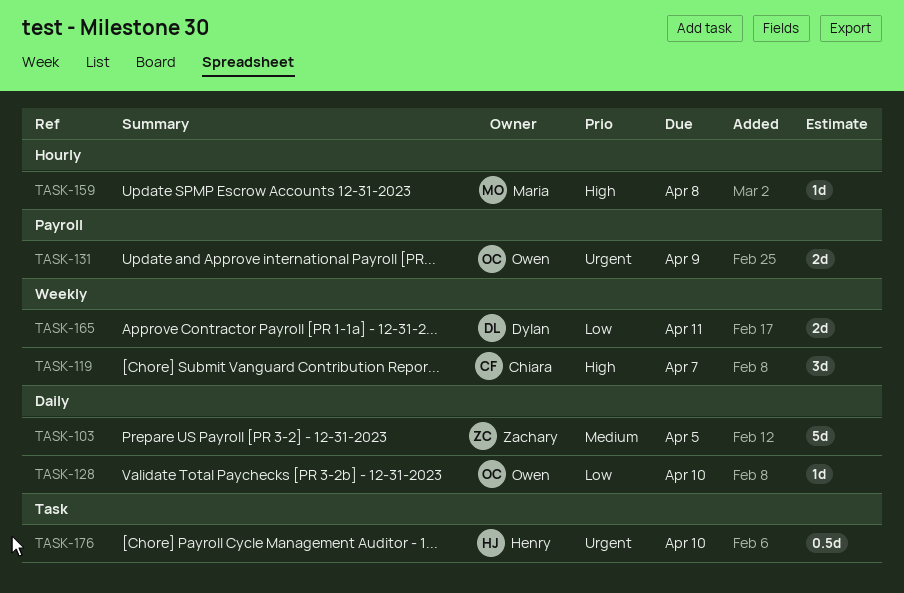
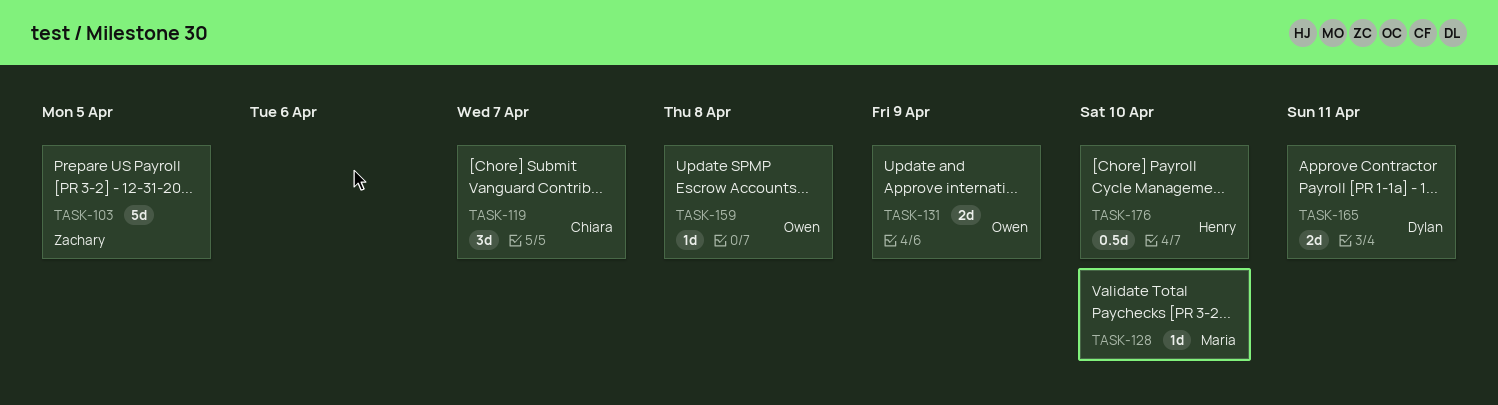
TASK-128, owner: Owen -> Maria
TASK-159, owner: Maria -> Owen

